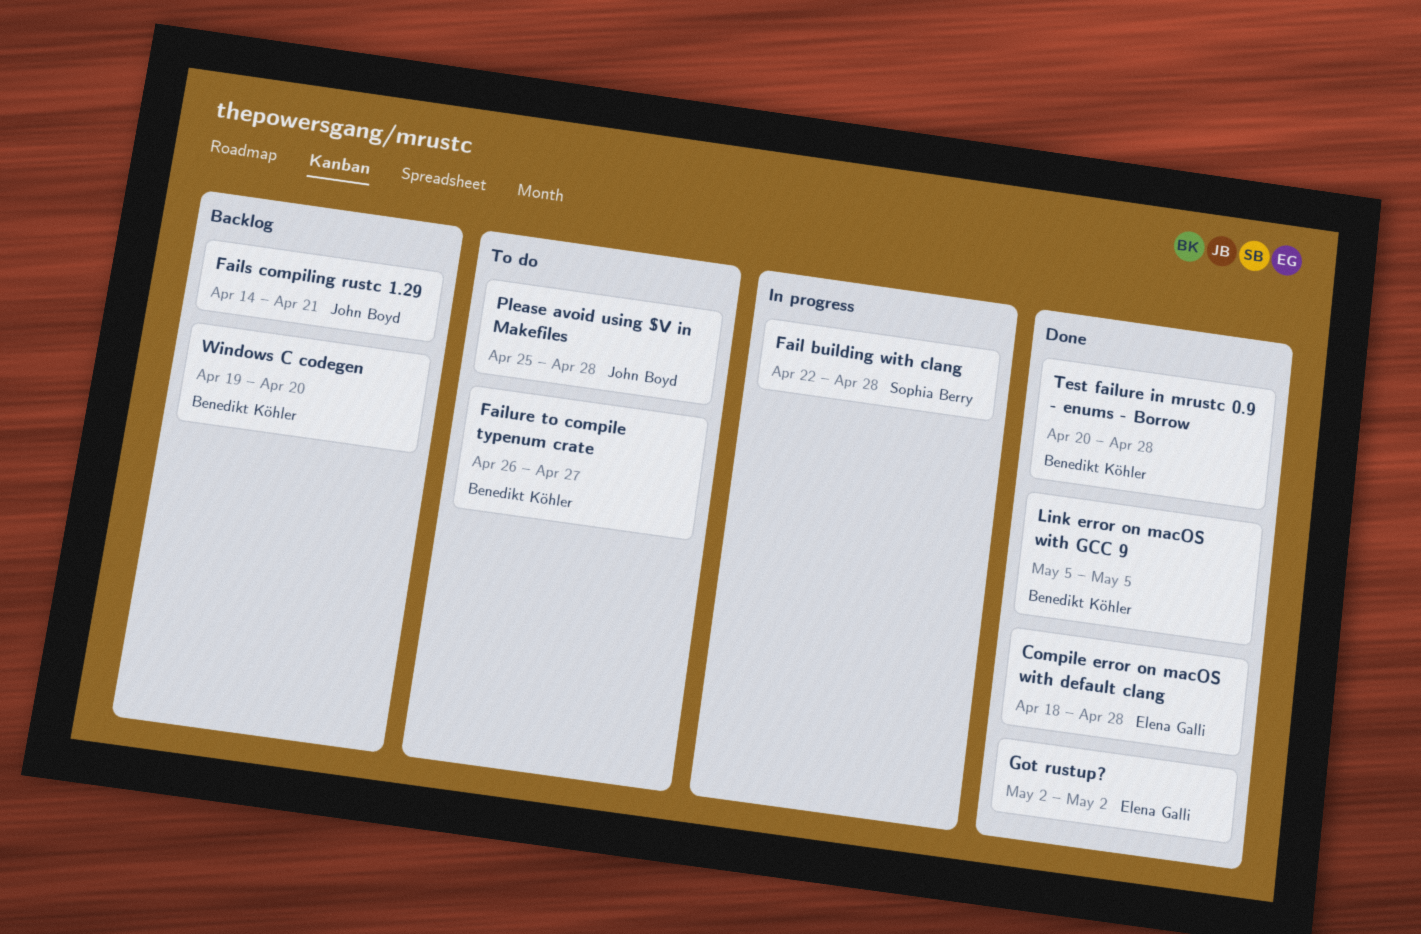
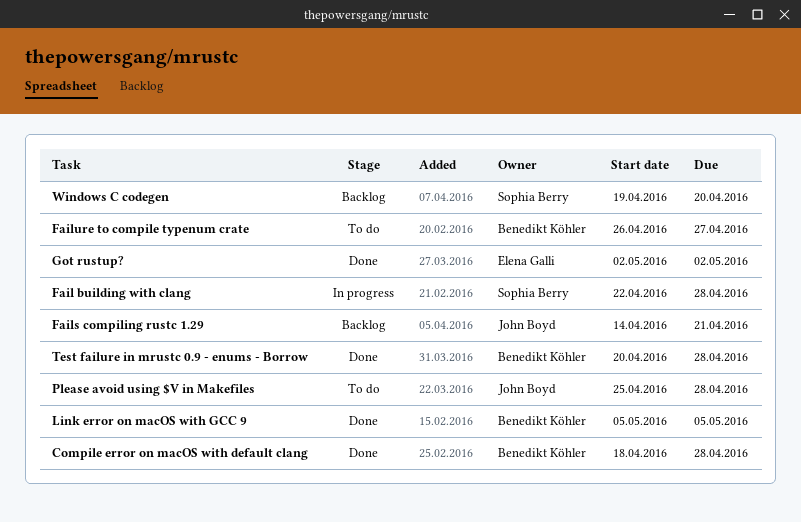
Compile error on macOS with default clang, owner: Elena Galli -> Benedikt Köhler
Windows C codegen, owner: Benedikt Köhler -> Sophia Berry

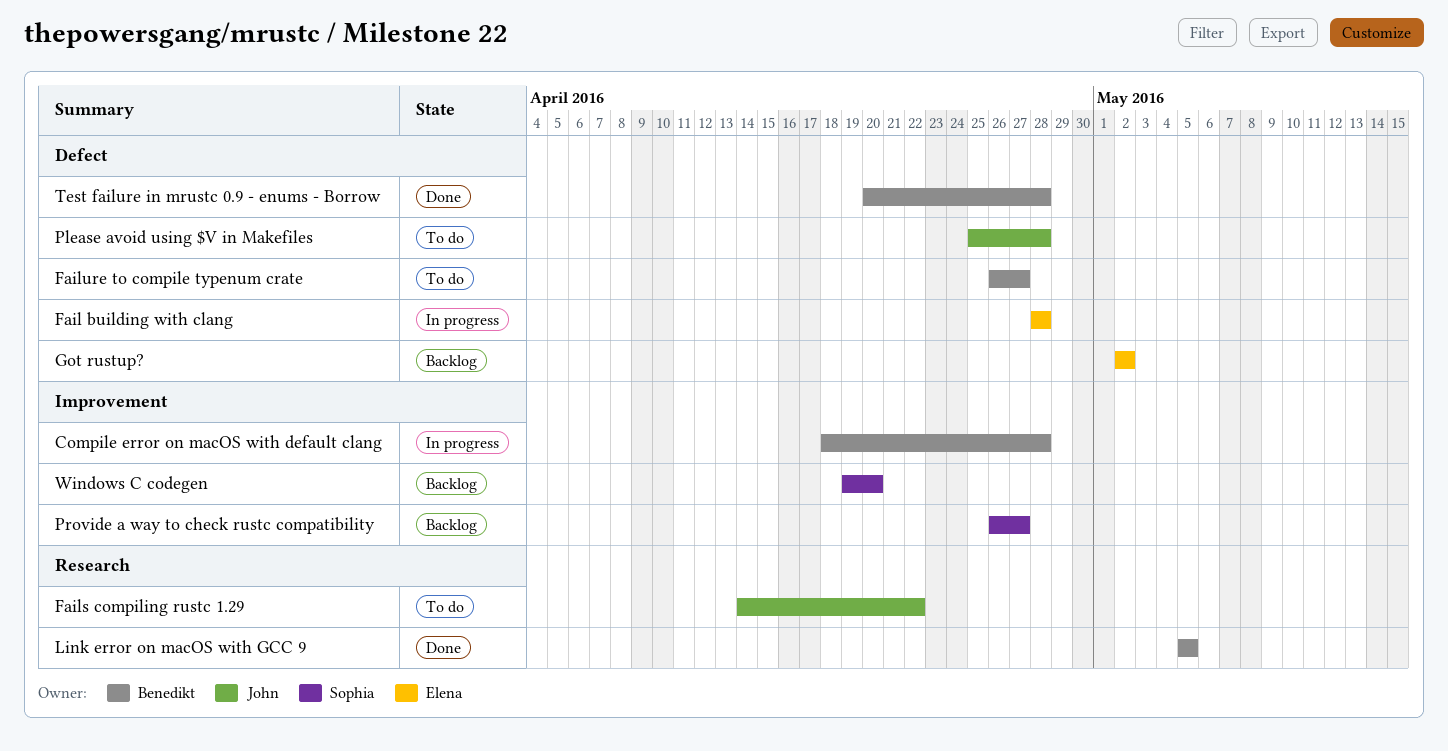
Compile error on macOS with default clang, status: Done -> In progress
Fail building with clang, owner: Sophia Berry -> Elena Galli
Fail building with clang, start: Apr 22 -> Apr 28
Fails compiling rustc 1.29, status: Backlog -> To do
Fails compiling rustc 1.29, due: Apr 21 -> Apr 22
Got rustup?, status: Done -> Backlog
Provide a way to check rustc compatibility: none -> present

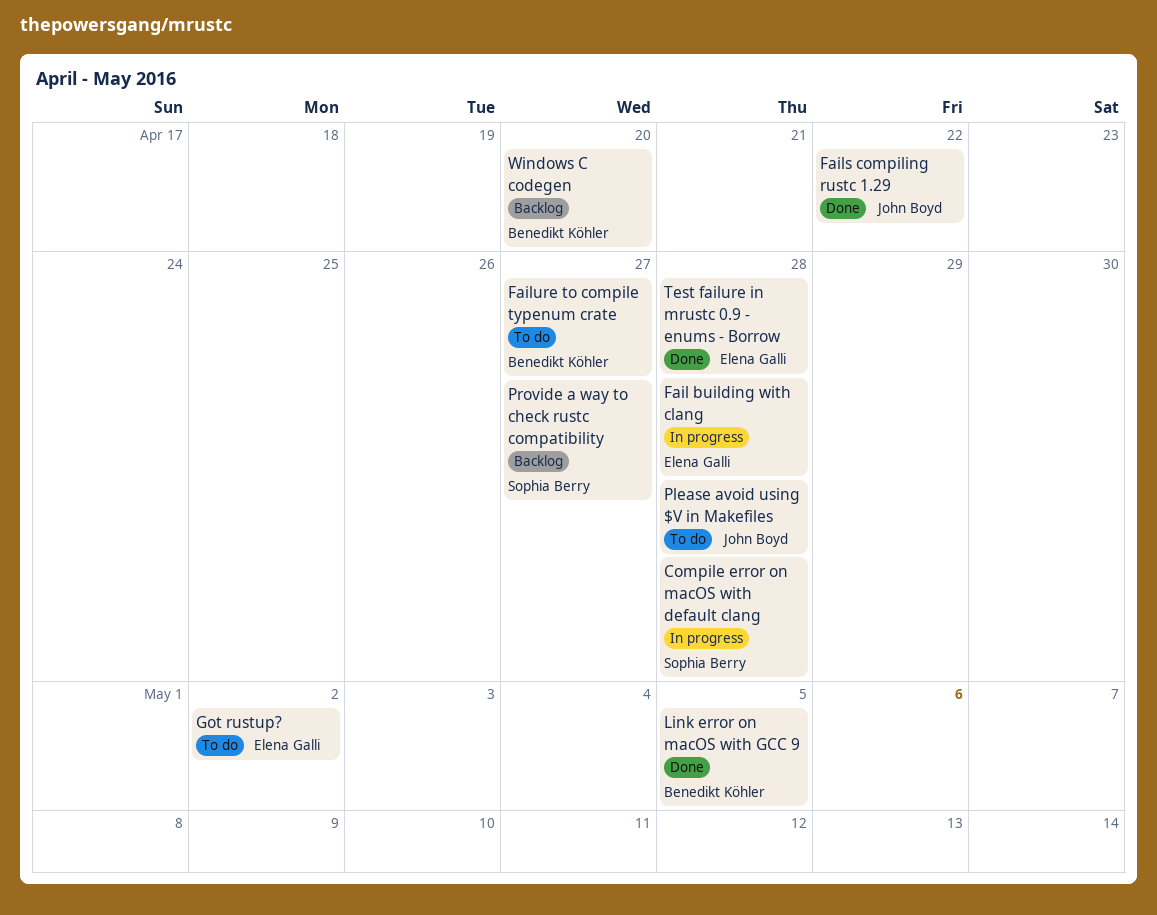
Compile error on macOS with default clang, owner: Benedikt Köhler -> Sophia Berry
Fails compiling rustc 1.29, status: To do -> Done
Got rustup?, status: Backlog -> To do
Test failure in mrustc 0.9 - enums - Borrow, owner: Benedikt Köhler -> Elena Galli
Windows C codegen, owner: Sophia Berry -> Benedikt Köhler

